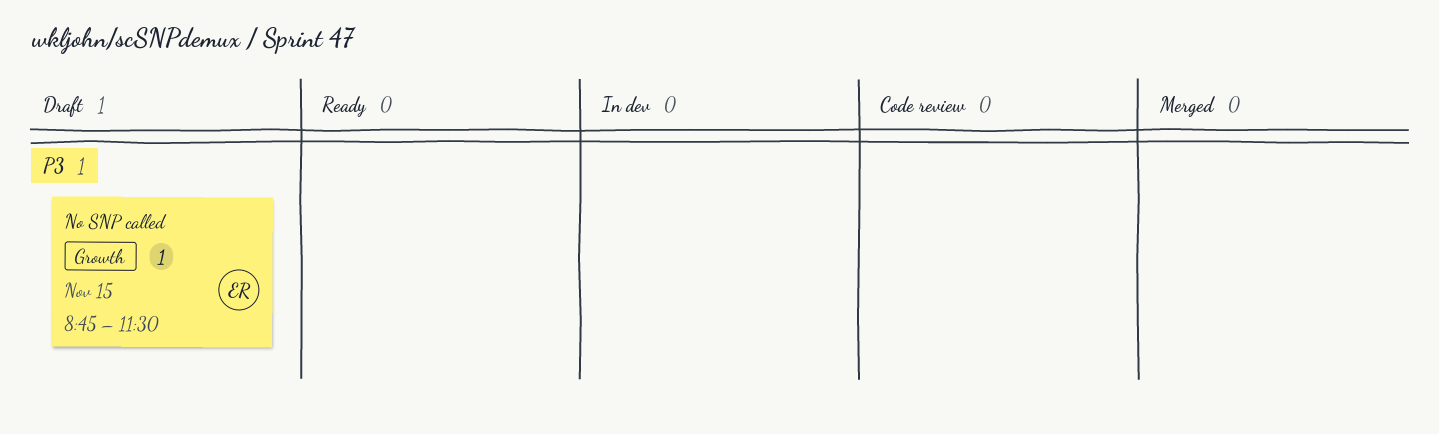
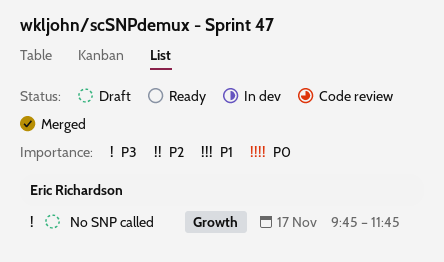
No SNP called, day: Nov 15 -> Nov 17
No SNP called, begins: 08:45 -> 09:45
No SNP called, ends: 11:30 -> 11:45

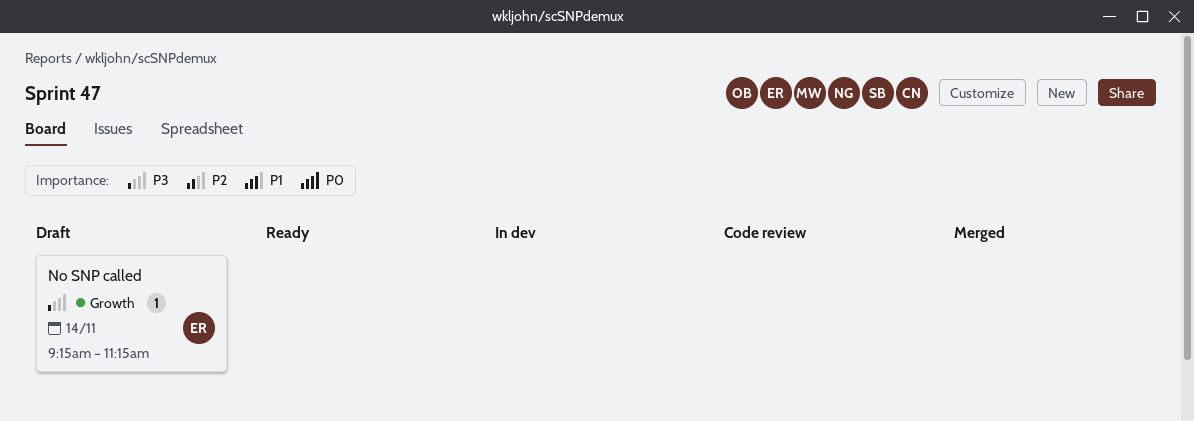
No SNP called, day: Nov 17 -> Nov 14
No SNP called, begins: 09:45 -> 09:15
No SNP called, ends: 11:45 -> 11:15

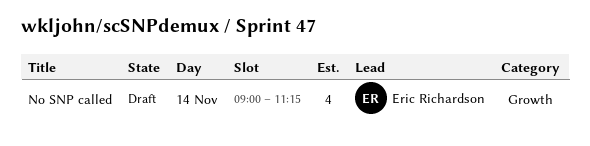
No SNP called, estimate: 1 -> 4
No SNP called, begins: 09:15 -> 09:00

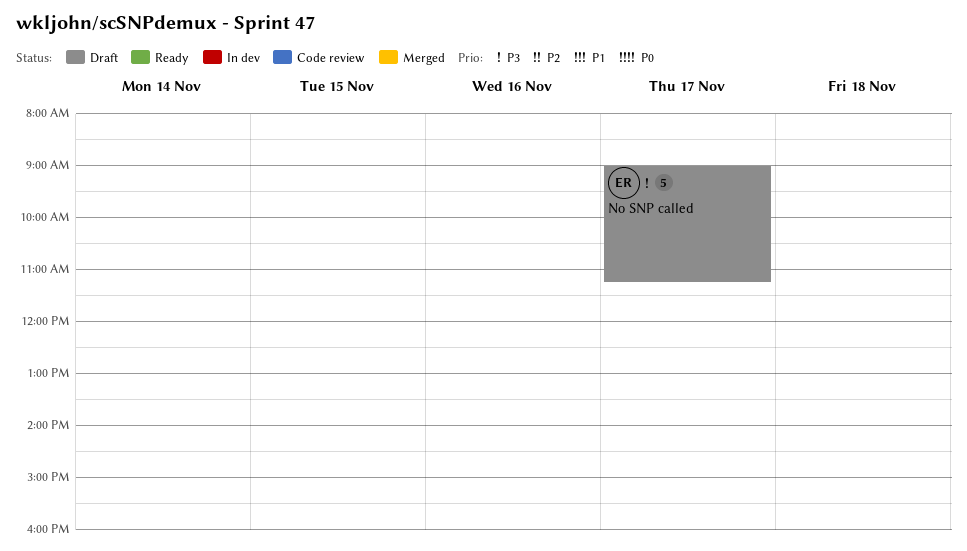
No SNP called, estimate: 4 -> 5
No SNP called, day: Nov 14 -> Nov 17

